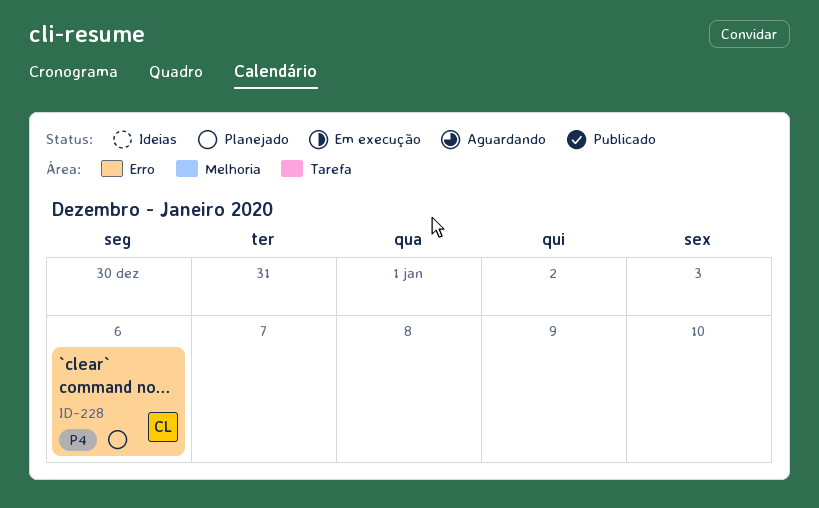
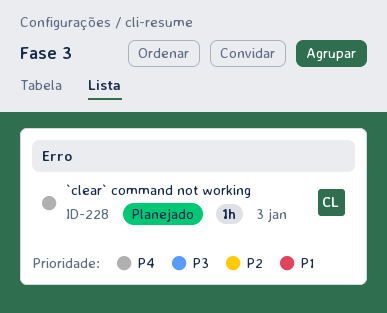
ID-228, due: Jan 6 -> Jan 3

